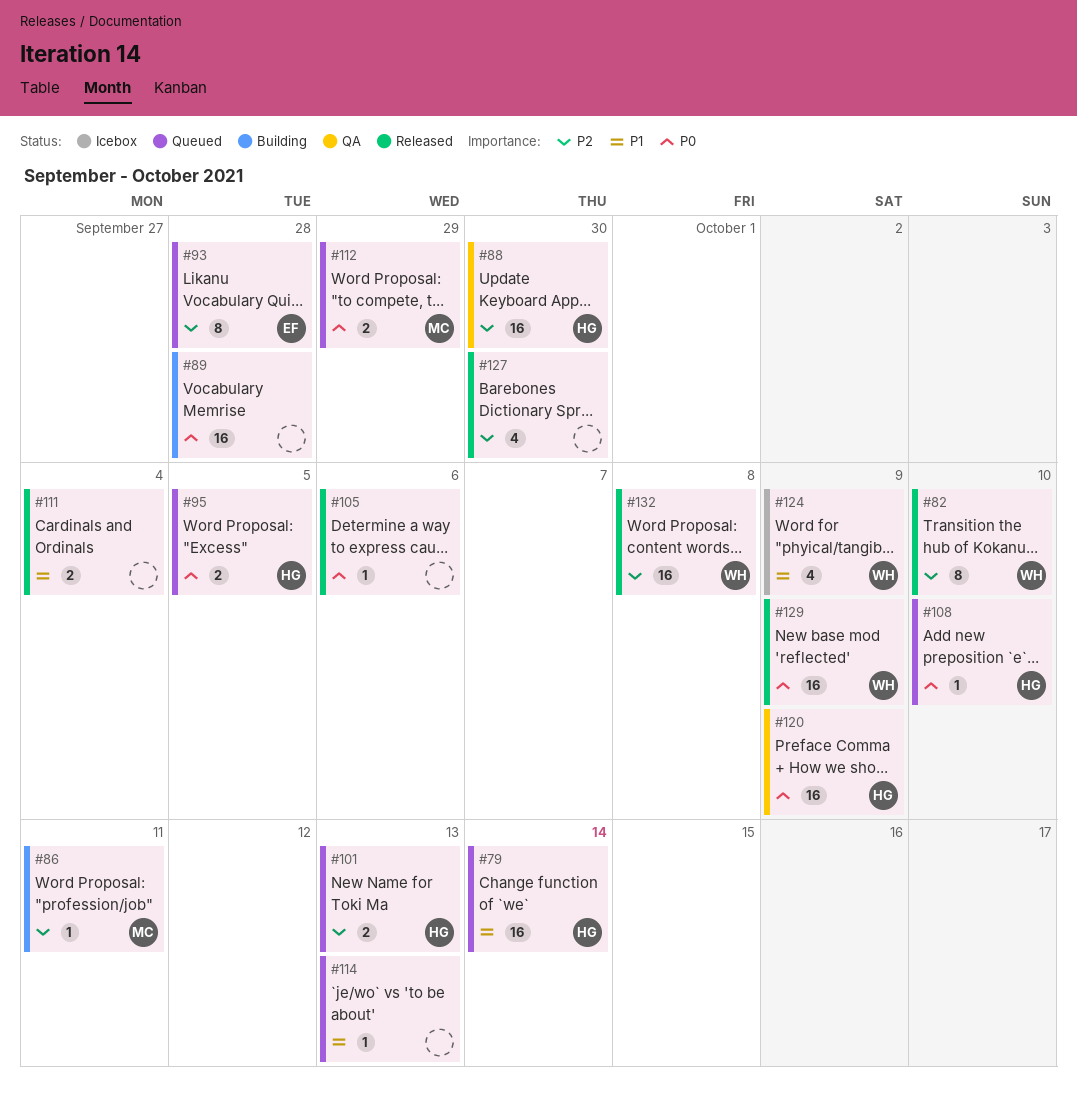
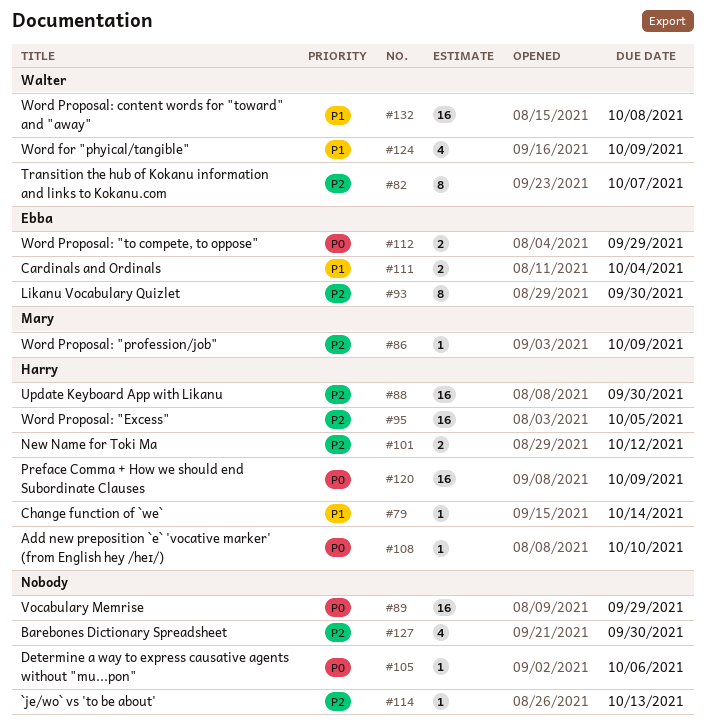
#79, estimate: 16 -> 1
#82, due: Oct 10 -> Oct 7
#86, due: Oct 11 -> Oct 9
#89, due: Sep 28 -> Sep 29
#93, due: Sep 28 -> Sep 30
#95, priority: P0 -> P2
#95, estimate: 2 -> 16
#101, due: Oct 13 -> Oct 12
#111, owner: none -> Ebba
#112, owner: Mary -> Ebba
#114, priority: P1 -> P2
#129: present -> none
#132, priority: P2 -> P1

